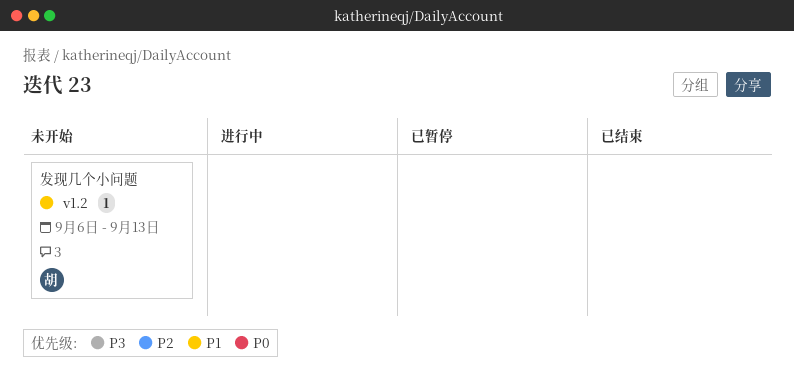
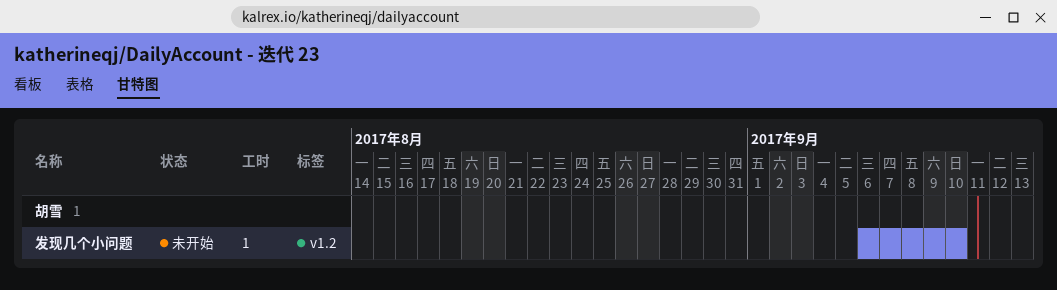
发现几个小问题, due: Sep 13 -> Sep 10

